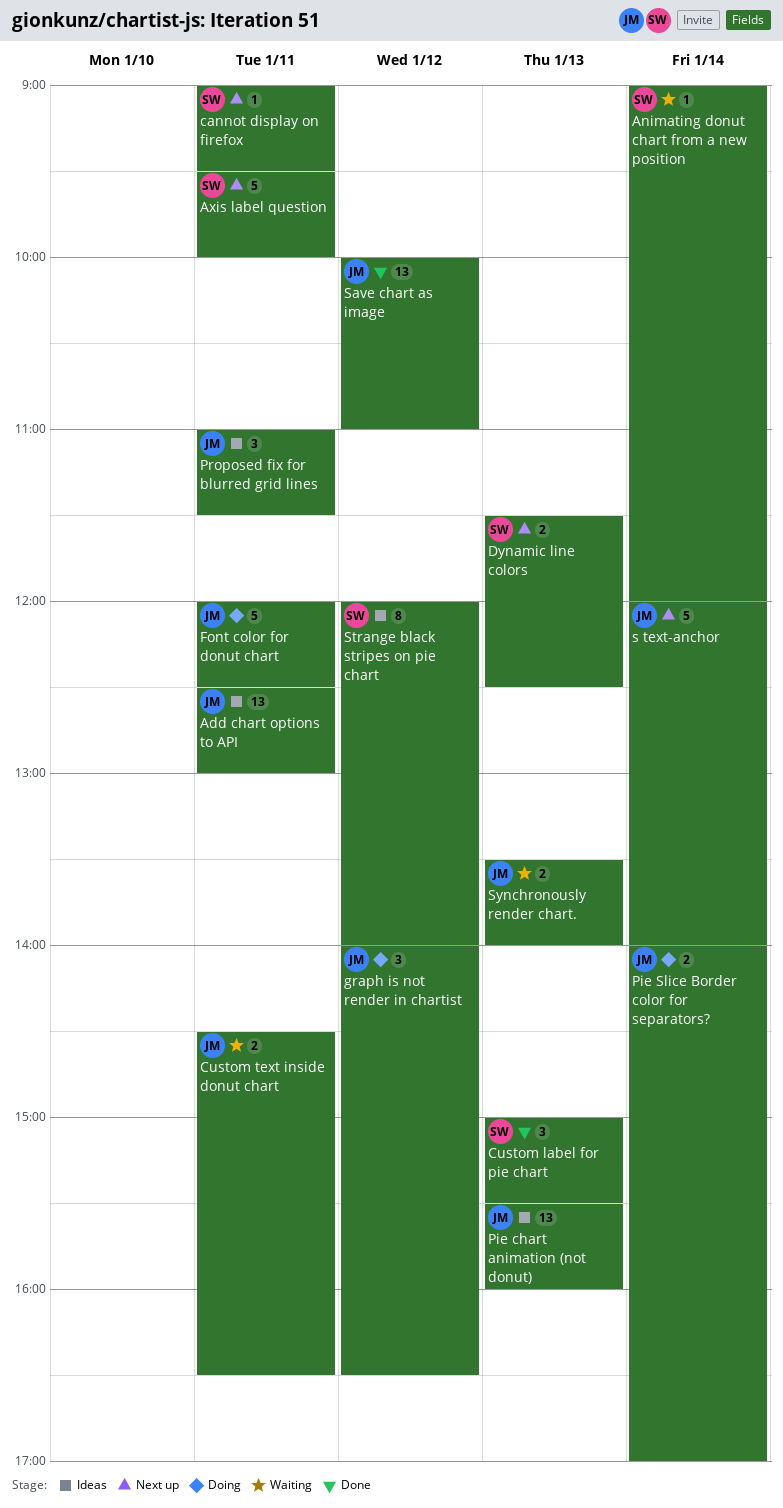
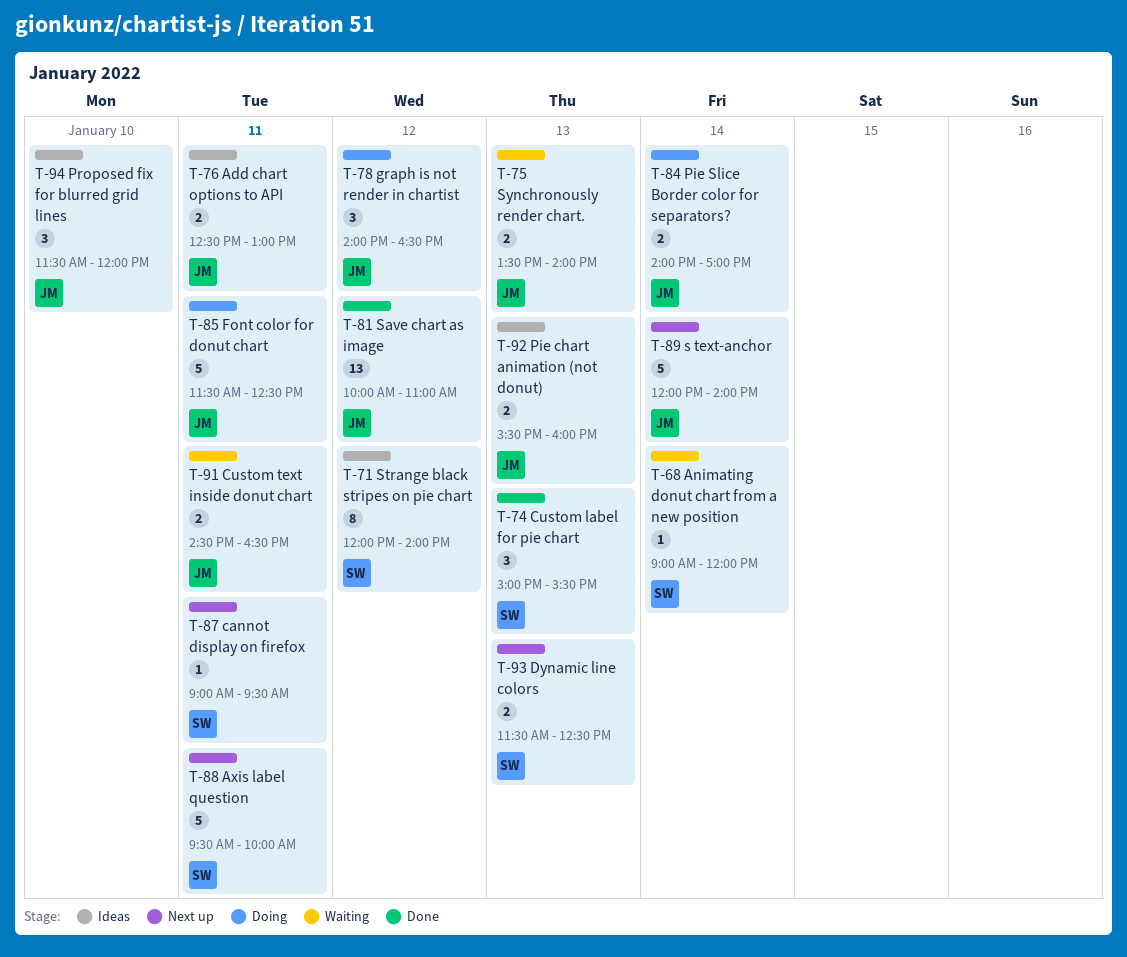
Add chart options to API, estimate: 13 -> 2
Font color for donut chart, begins: 12:00 -> 11:30
Pie chart animation (not donut), estimate: 13 -> 2
Proposed fix for blurred grid lines, day: Jan 11 -> Jan 10
Proposed fix for blurred grid lines, begins: 11:00 -> 11:30
Proposed fix for blurred grid lines, ends: 11:30 -> 12:00

